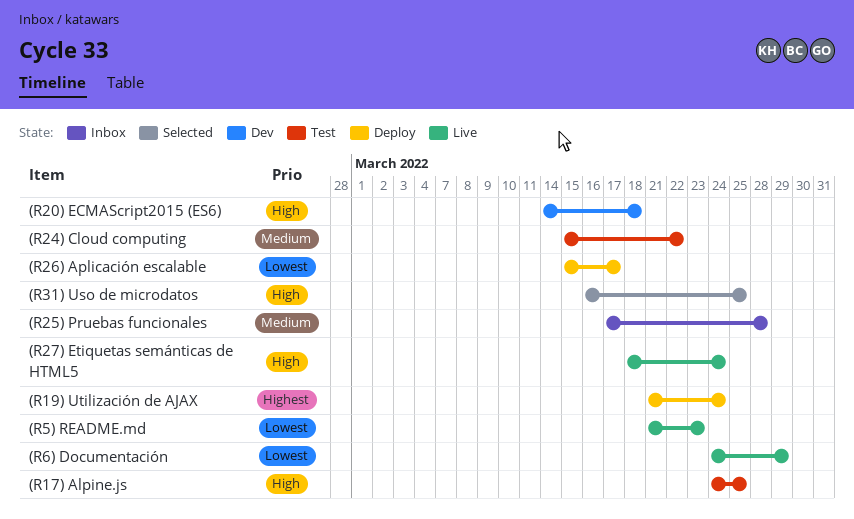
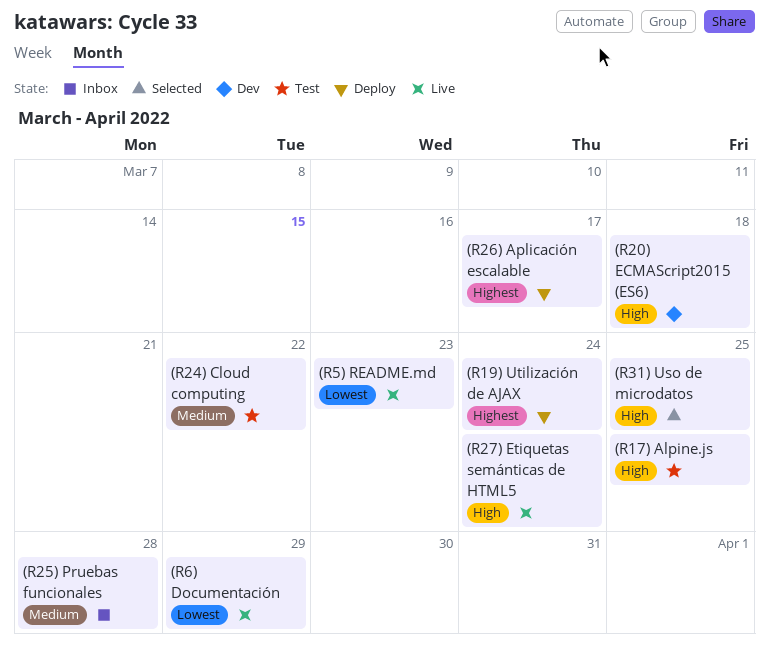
(R26) Aplicación escalable, priority: Lowest -> Highest

